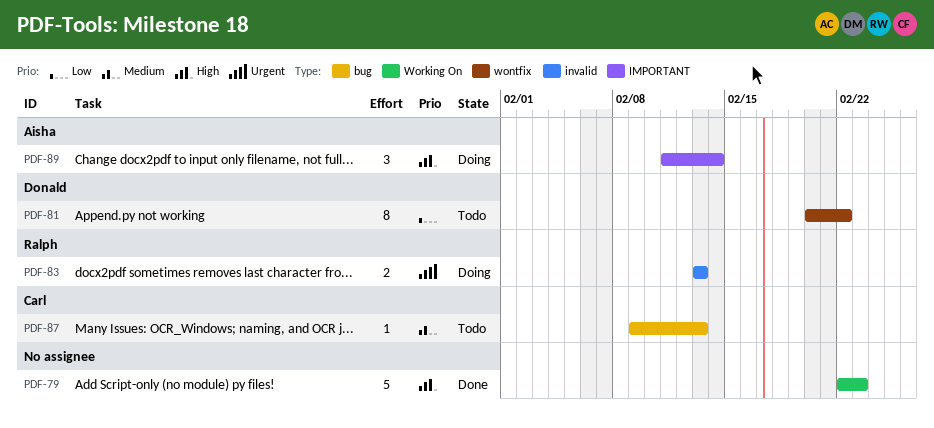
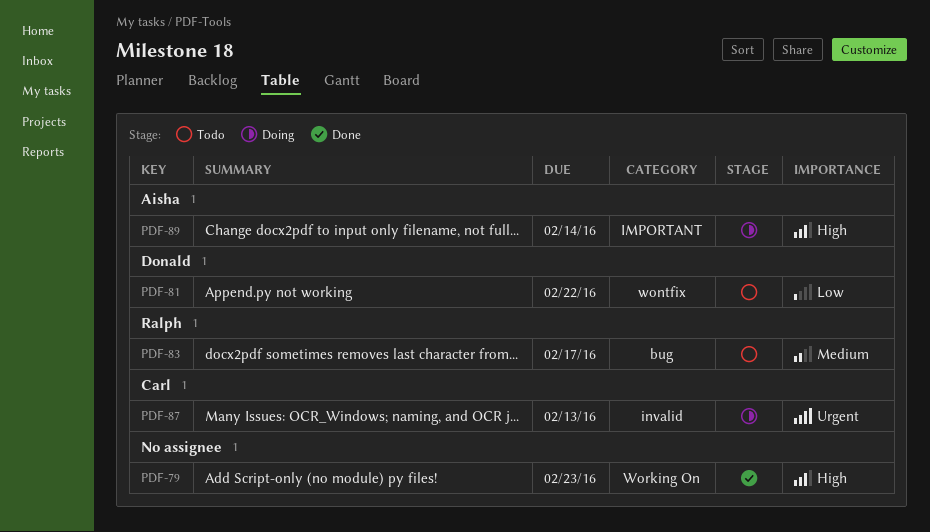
PDF-83, status: Doing -> Todo
PDF-83, priority: Urgent -> Medium
PDF-83, label: invalid -> bug
PDF-83, due: Feb 13 -> Feb 17
PDF-87, status: Todo -> Doing
PDF-87, priority: Medium -> Urgent
PDF-87, label: bug -> invalid

